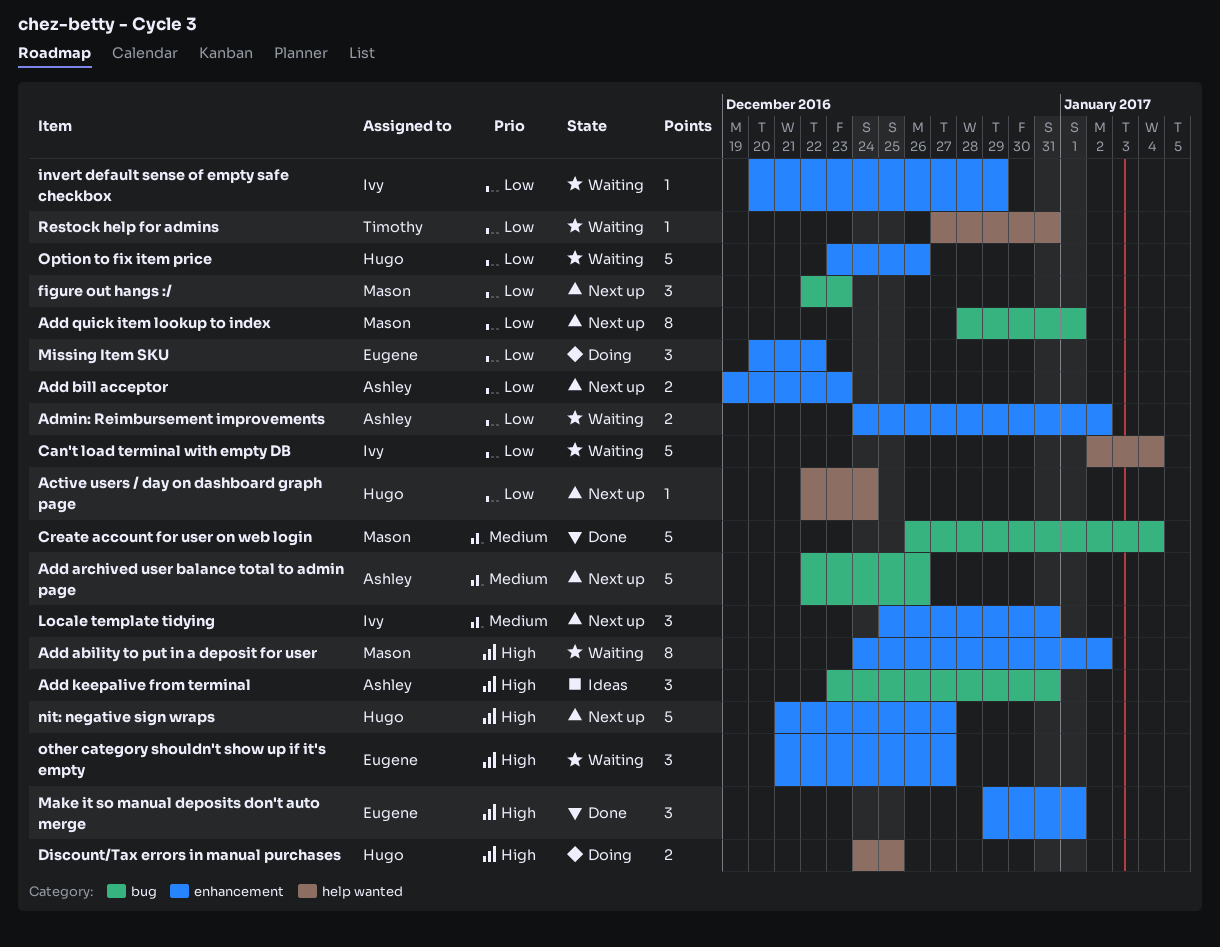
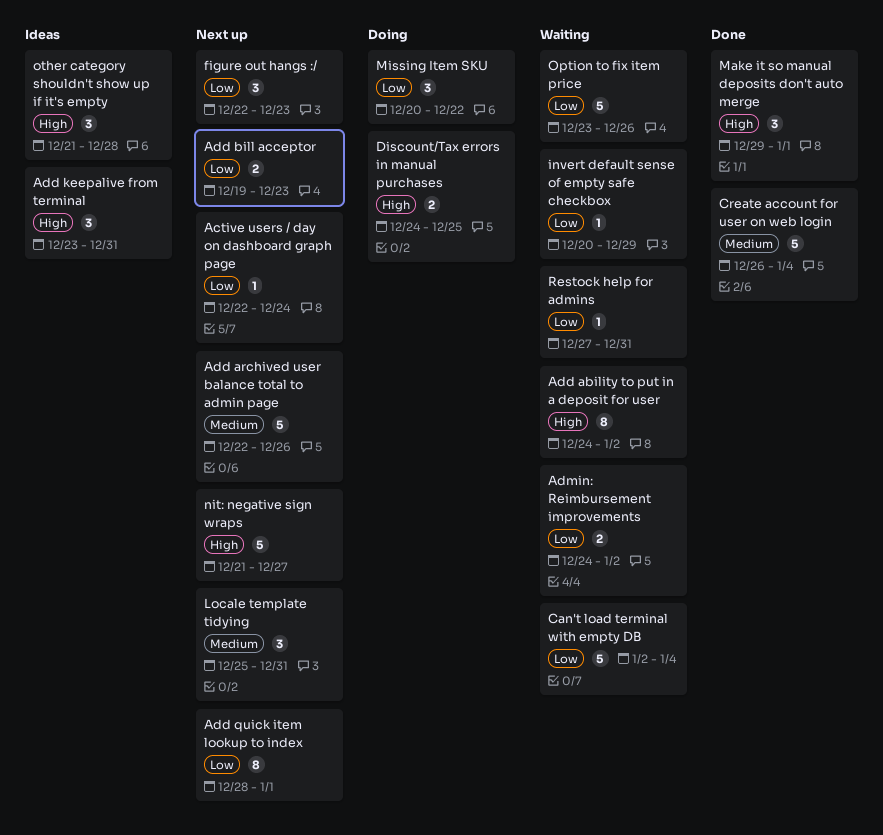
other category shouldn't show up if it's empty, status: Waiting -> Ideas
other category shouldn't show up if it's empty, due: Dec 27 -> Dec 28

